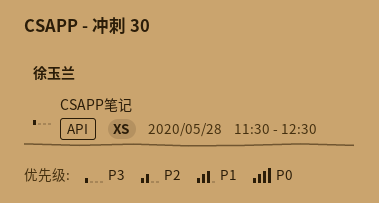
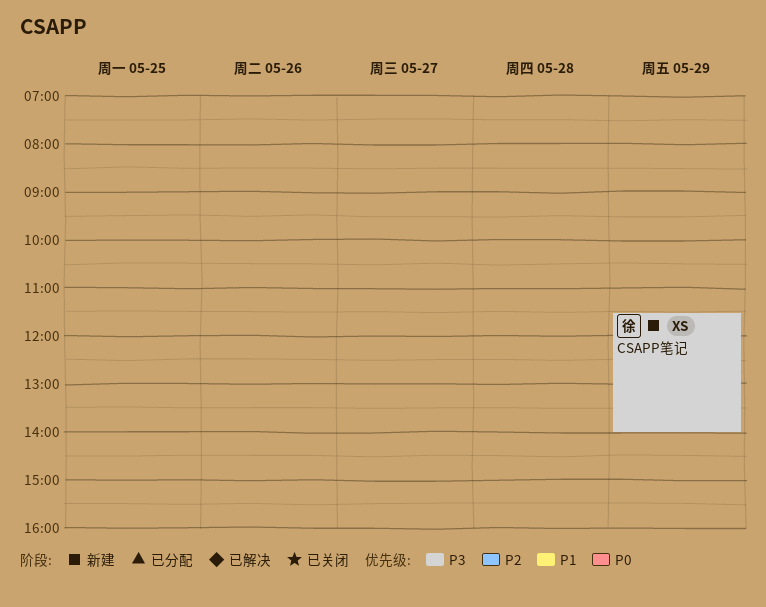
CSAPP笔记, day: May 28 -> May 29
CSAPP笔记, ends: 12:30 -> 14:00

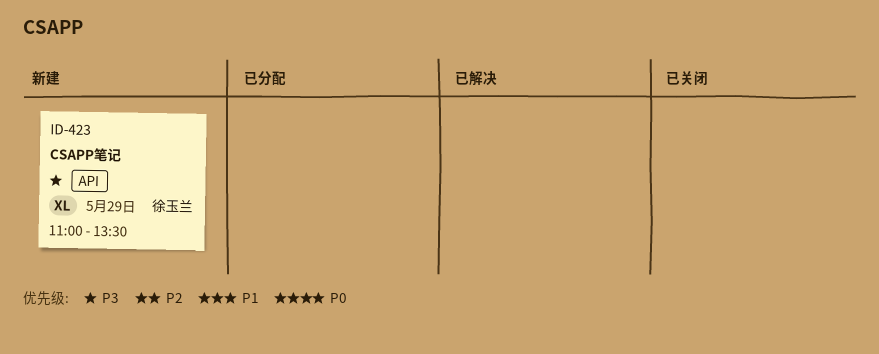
CSAPP笔记, estimate: XS -> XL
CSAPP笔记, begins: 11:30 -> 11:00
CSAPP笔记, ends: 14:00 -> 13:30

